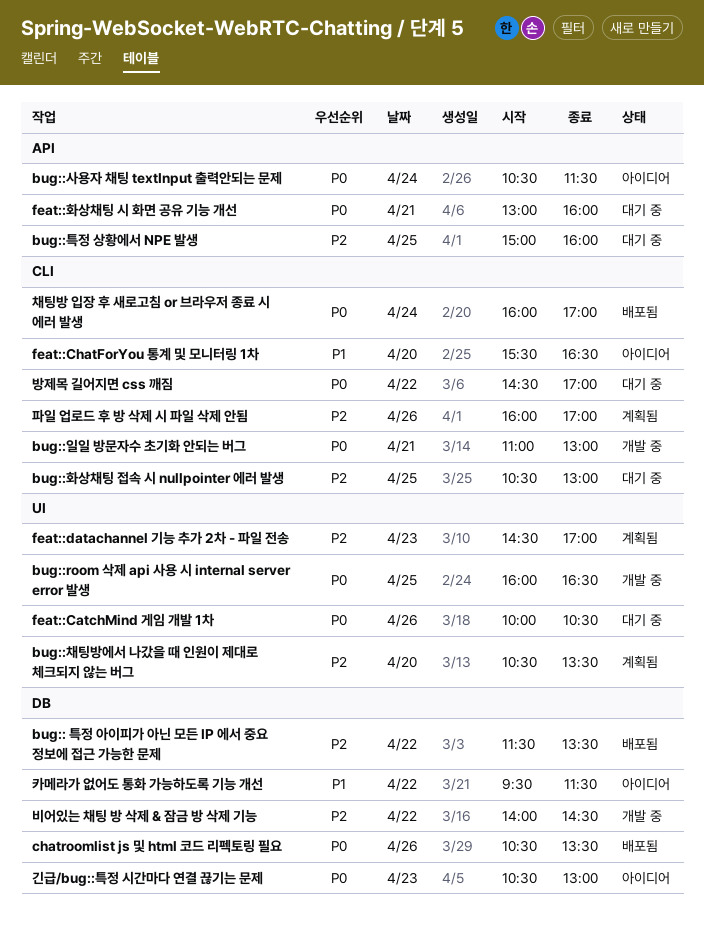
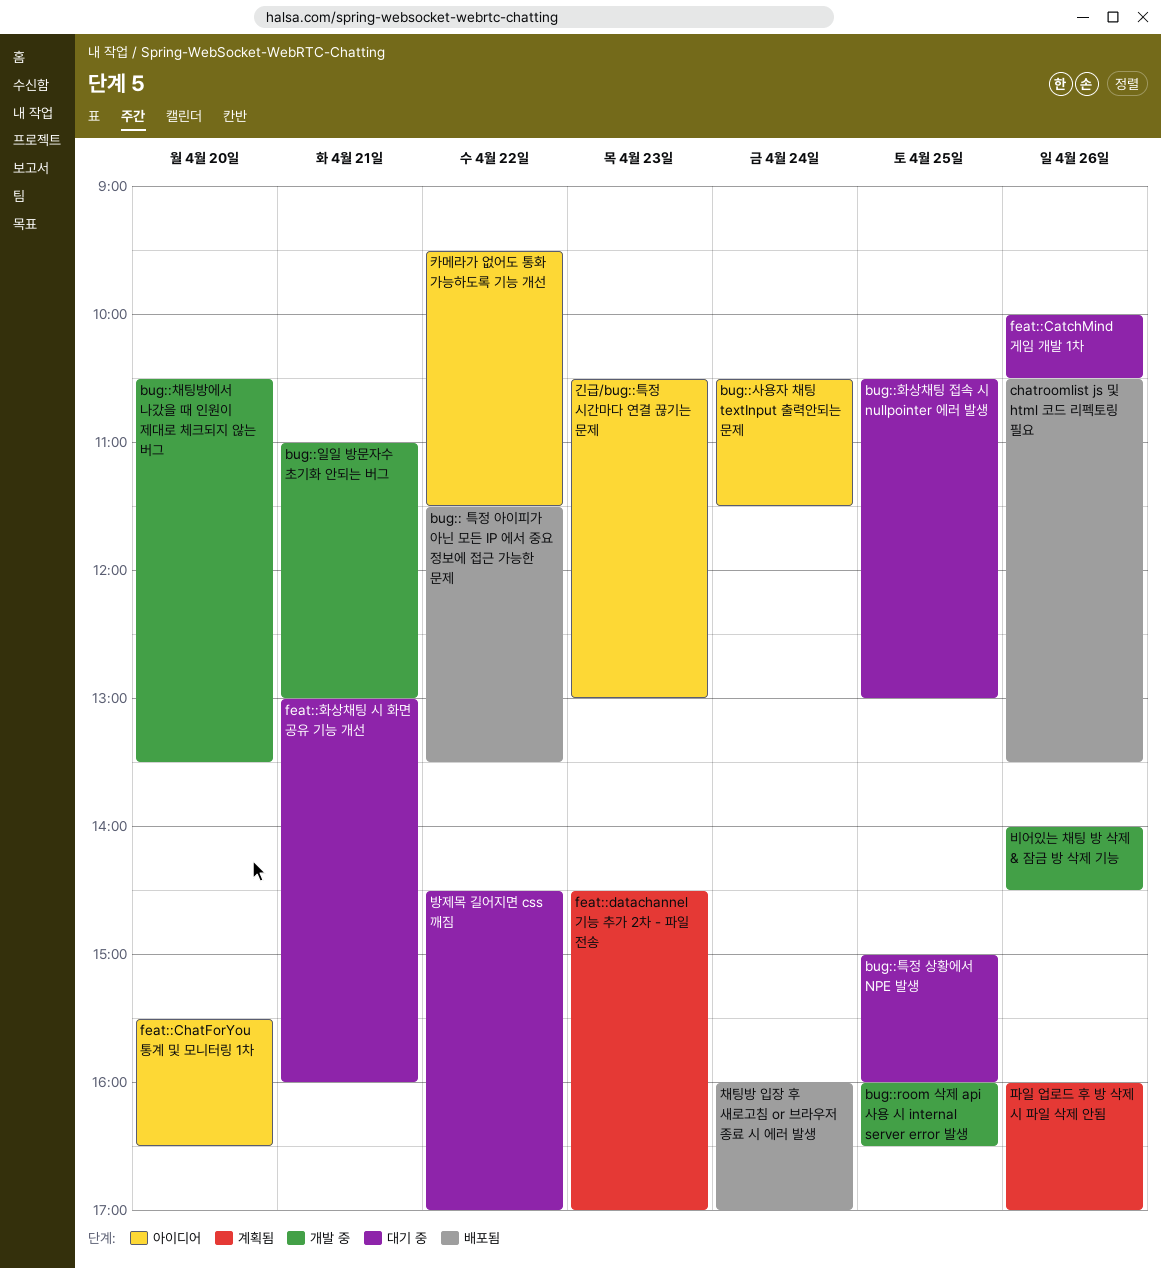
bug::채팅방에서 나갔을 때 인원이 제대로 체크되지 않는 버그, status: 계획됨 -> 개발 중
비어있는 채팅 방 삭제 & 잠금 방 삭제 기능, day: Apr 22 -> Apr 26

